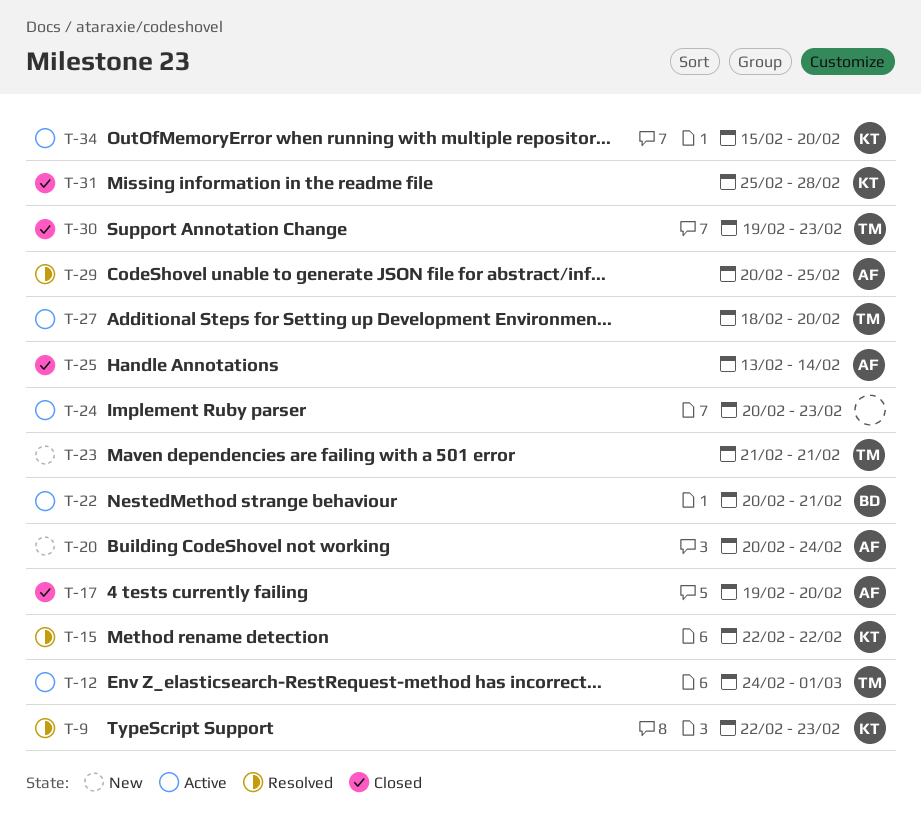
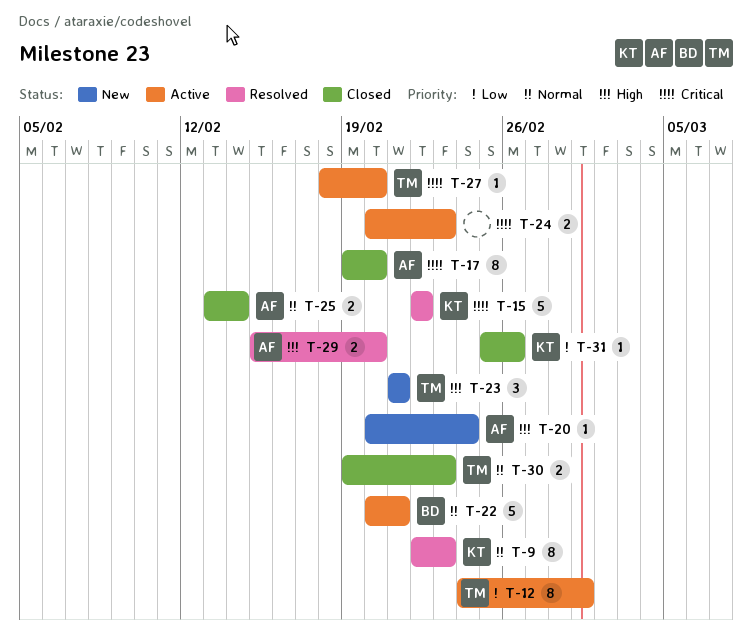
T-29, start: Feb 20 -> Feb 15
T-29, due: Feb 25 -> Feb 20
T-31, due: Feb 28 -> Feb 26
T-34: present -> none

